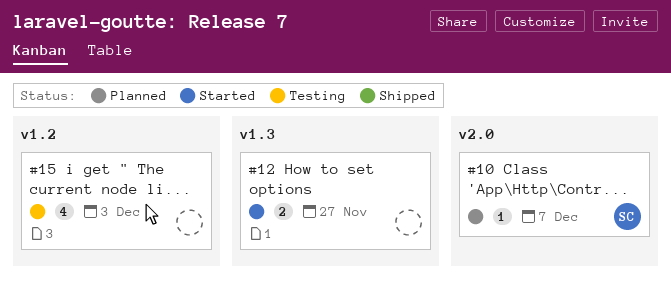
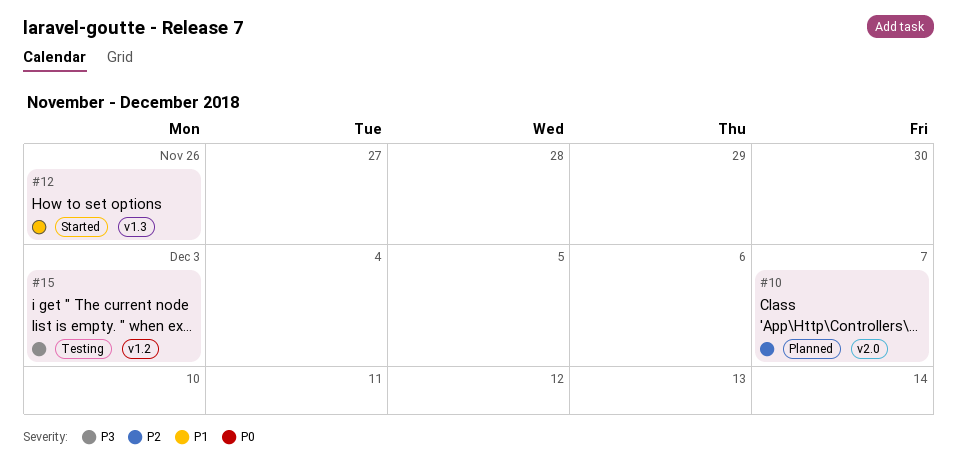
#12, due: Nov 27 -> Nov 26

